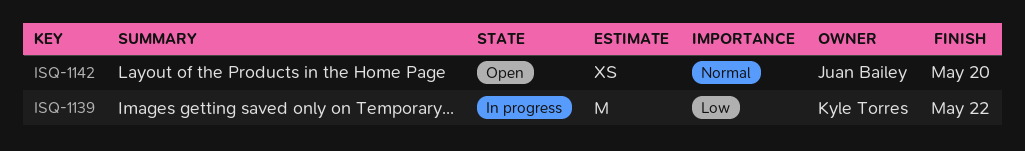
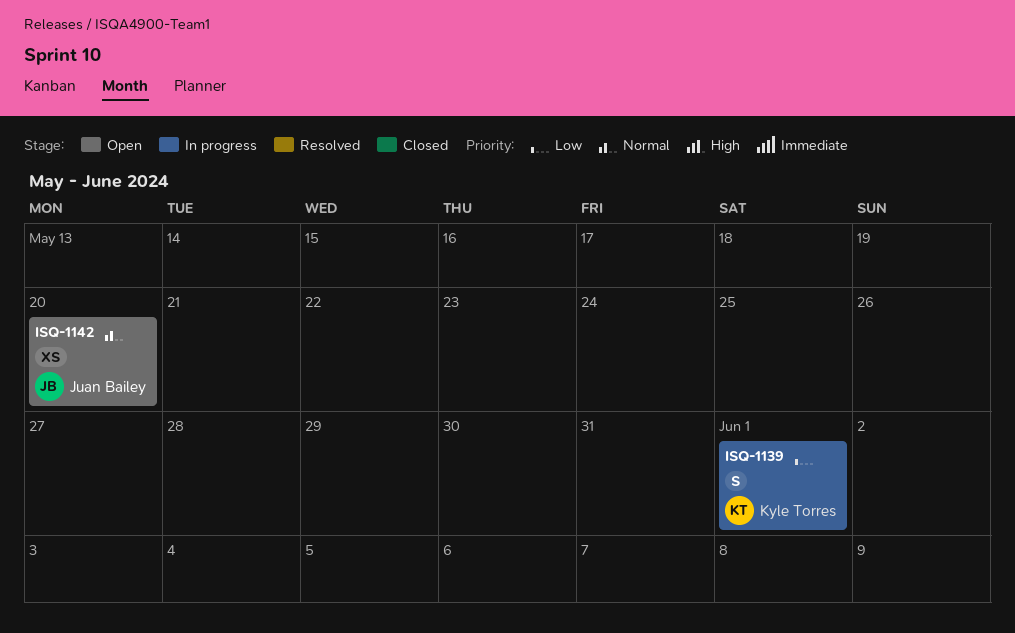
ISQ-1139, estimate: M -> S
ISQ-1139, due: May 22 -> Jun 1

